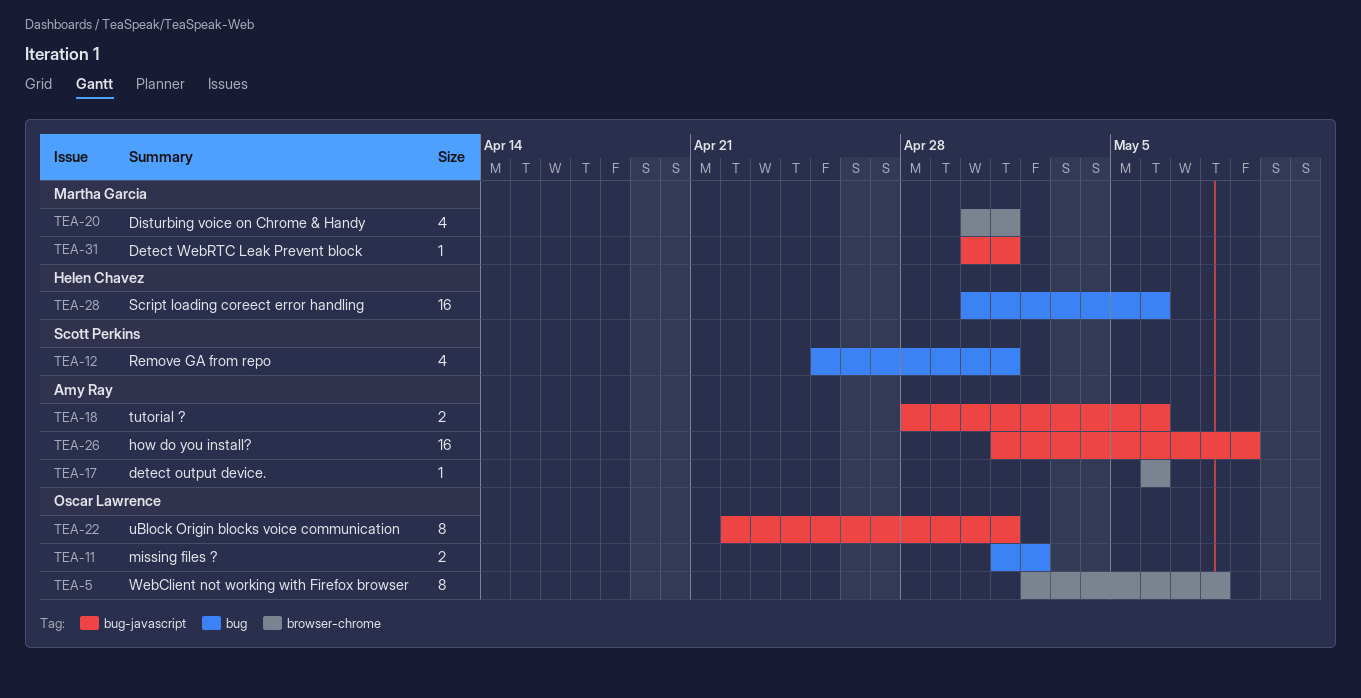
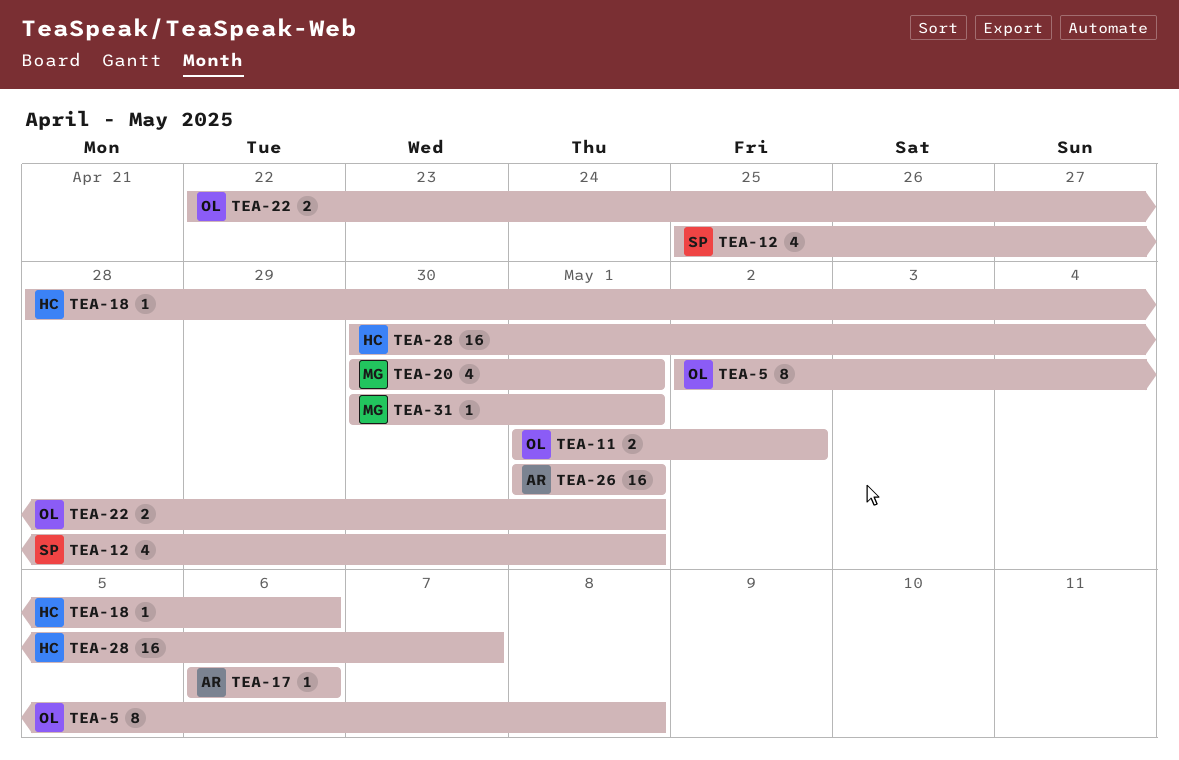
TEA-18, owner: Amy Ray -> Helen Chavez
TEA-18, estimate: 2 -> 1
TEA-22, estimate: 8 -> 2
TEA-26, due: May 9 -> May 1
TEA-28, due: May 6 -> May 7

